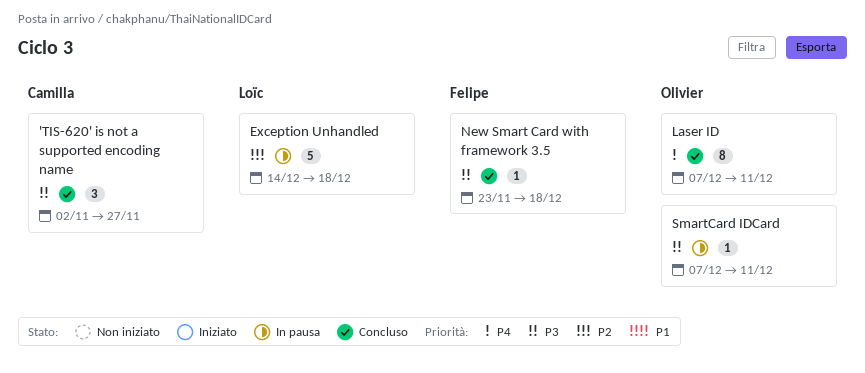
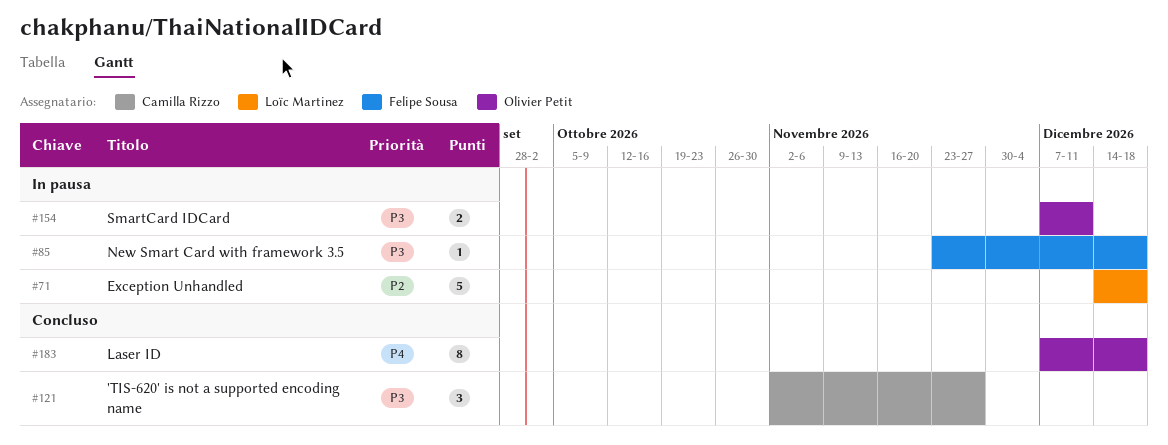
Laser ID, due: Dec 11 -> Dec 18
New Smart Card with framework 3.5, status: Concluso -> In pausa
SmartCard IDCard, estimate: 1 -> 2

